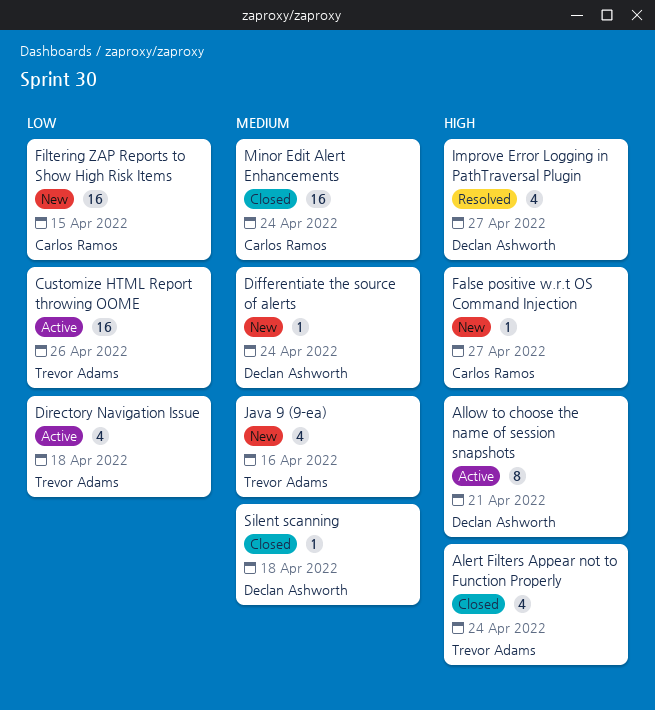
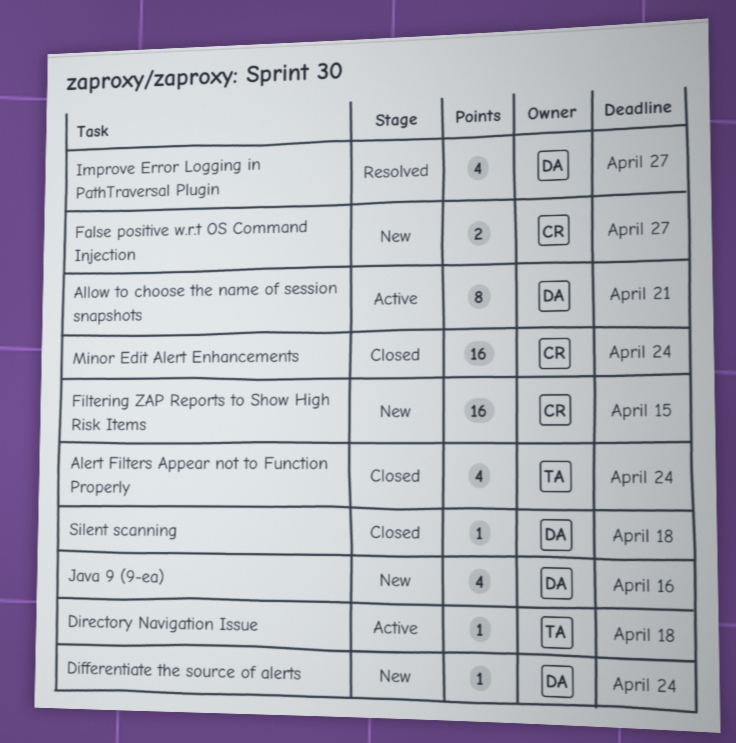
Customize HTML Report throwing OOME: present -> none
Directory Navigation Issue, estimate: 4 -> 1
False positive w.r.t OS Command Injection, estimate: 1 -> 2
Java 9 (9-ea), owner: Trevor Adams -> Declan Ashworth

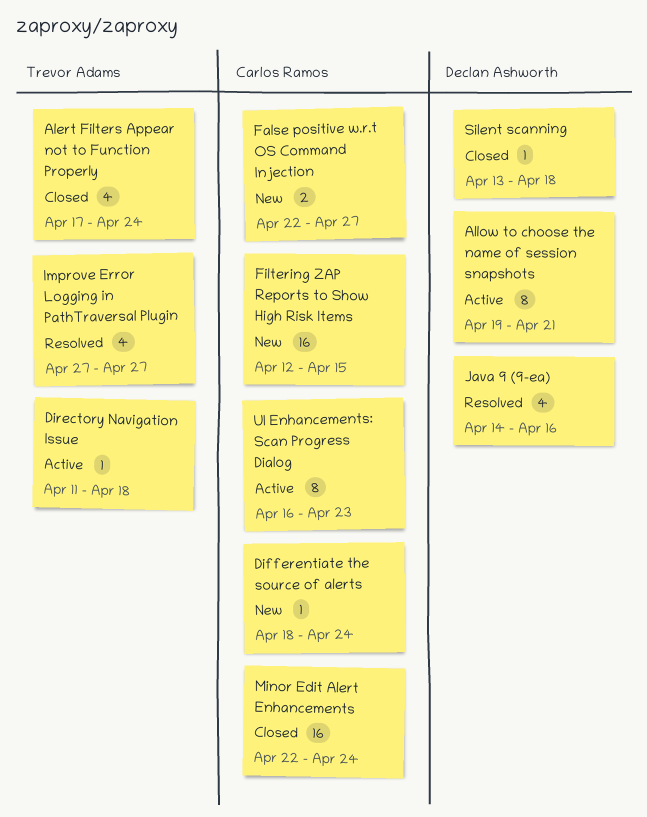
Differentiate the source of alerts, owner: Declan Ashworth -> Carlos Ramos
Improve Error Logging in PathTraversal Plugin, owner: Declan Ashworth -> Trevor Adams
Java 9 (9-ea), status: New -> Resolved
UI Enhancements: Scan Progress Dialog: none -> present

